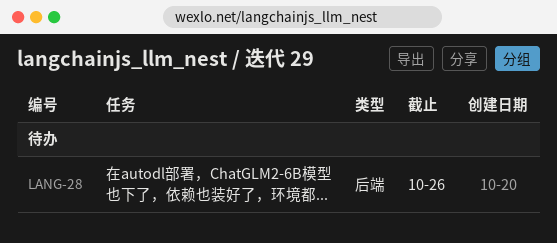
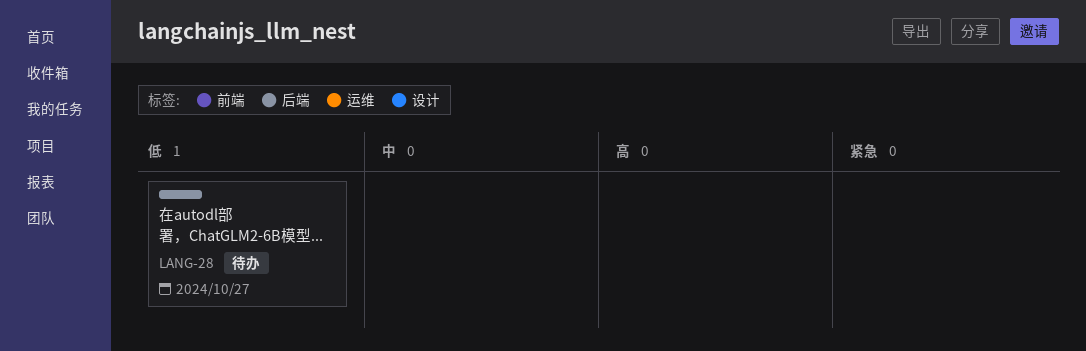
LANG-28, due: Oct 26 -> Oct 27

